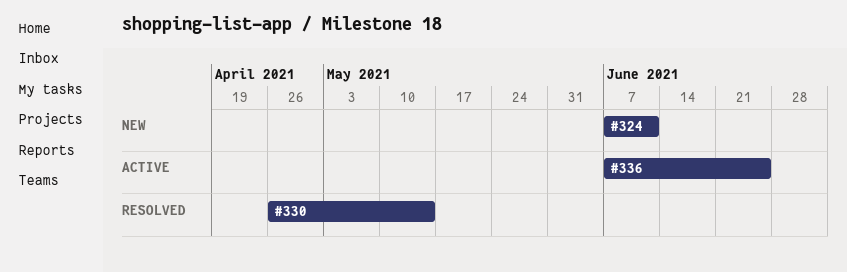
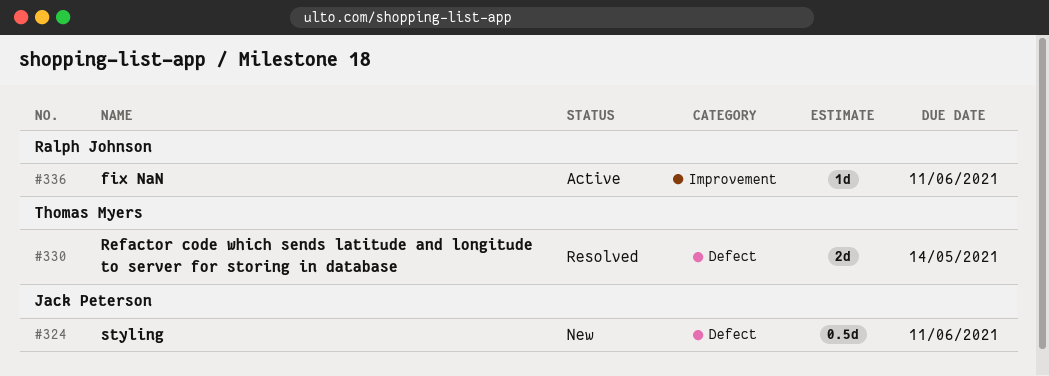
#336, due: Jun 25 -> Jun 11

